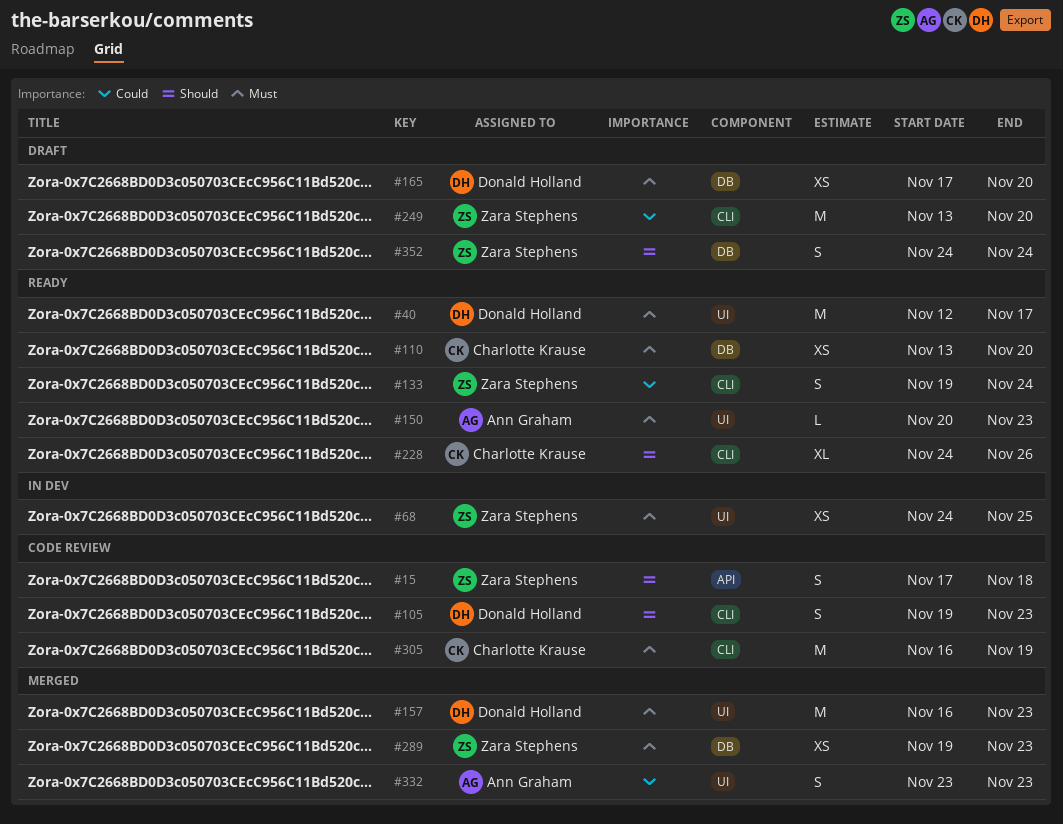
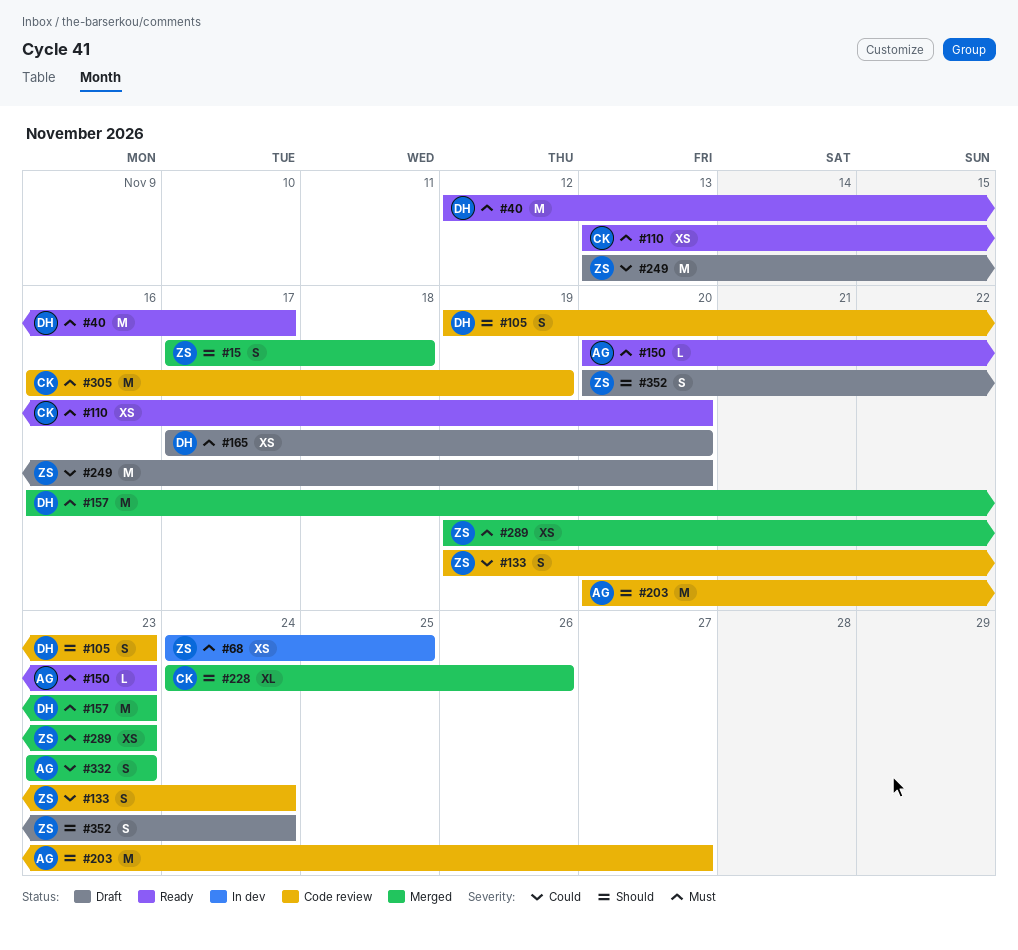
#15, status: Code review -> Merged
#133, status: Ready -> Code review
#203: none -> present
#228, status: Ready -> Merged
#352, start: Nov 24 -> Nov 20

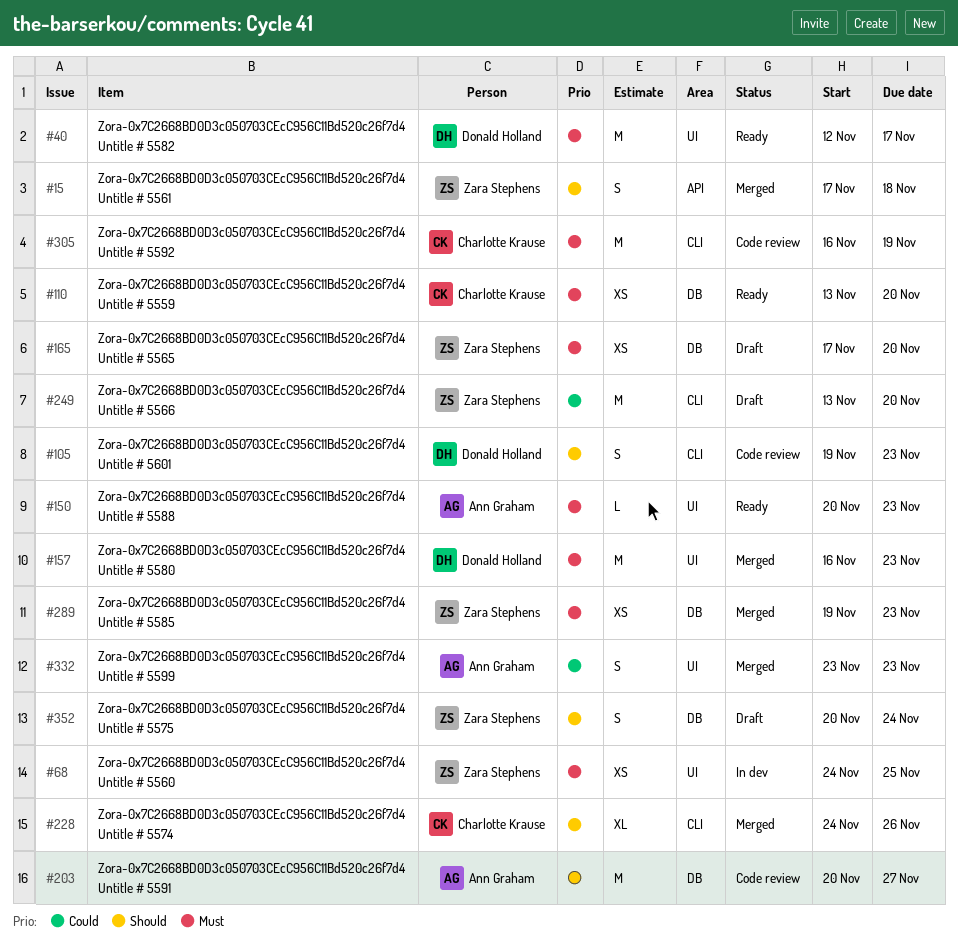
#133: present -> none
#165, owner: Donald Holland -> Zara Stephens

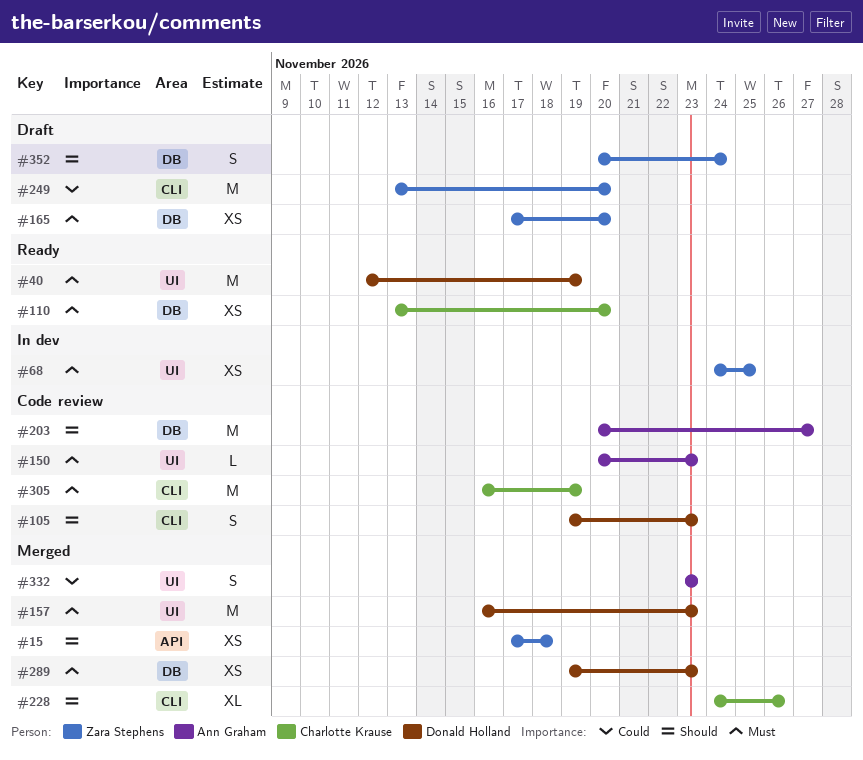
#15, estimate: S -> XS
#40, due: Nov 17 -> Nov 19
#150, status: Ready -> Code review
#289, owner: Zara Stephens -> Donald Holland

